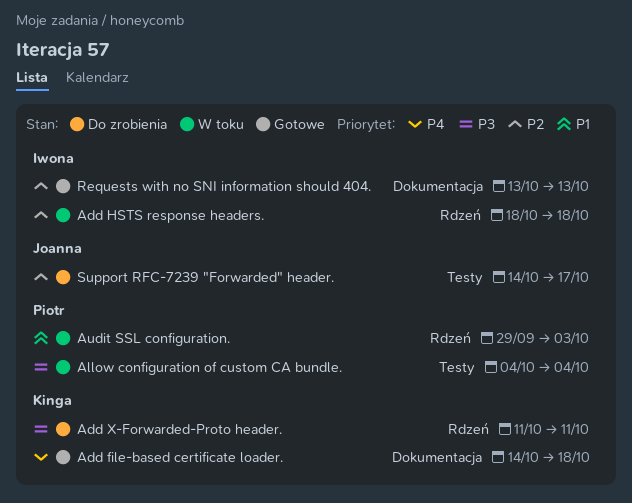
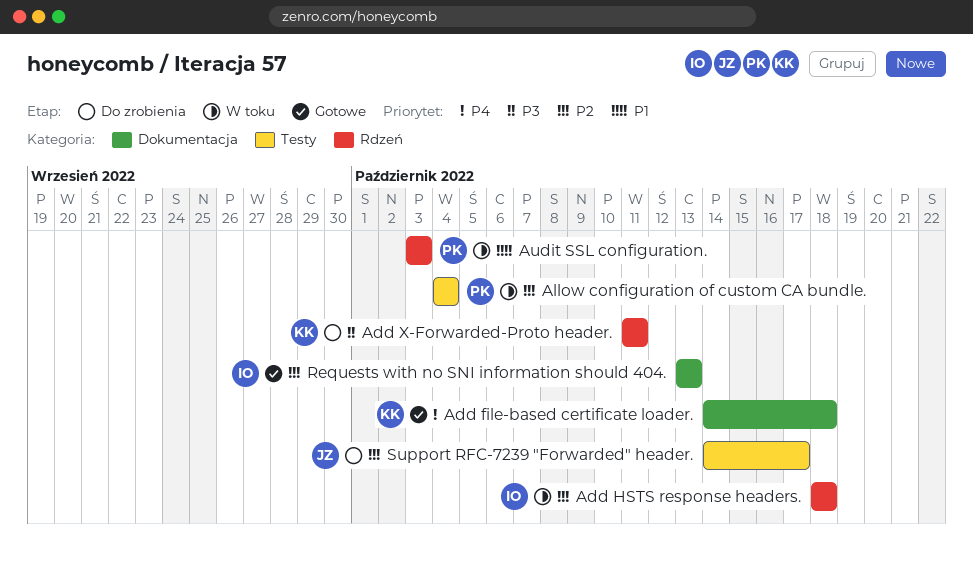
Allow configuration of custom CA bundle., priority: P3 -> P2
Audit SSL configuration., start: Sep 29 -> Oct 3

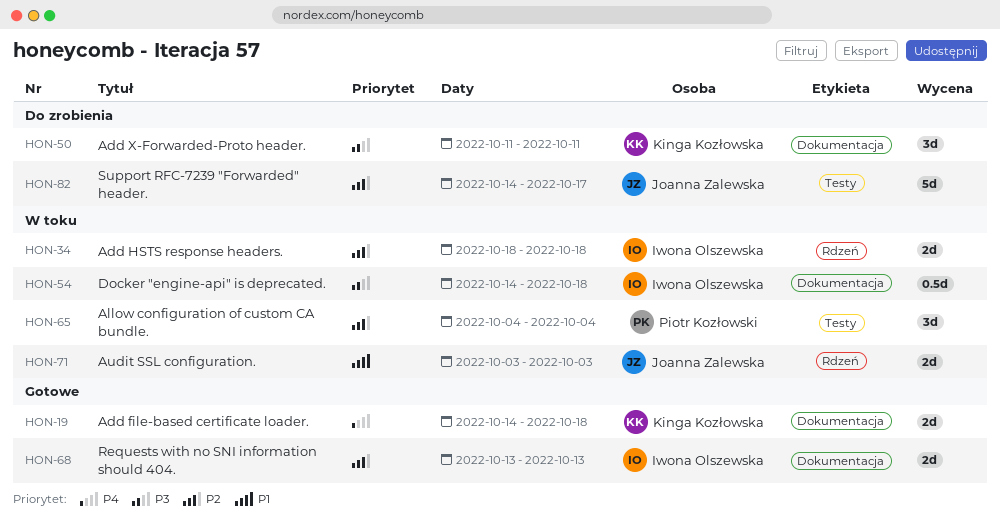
Add X-Forwarded-Proto header., label: Rdzeń -> Dokumentacja
Audit SSL configuration., owner: Piotr Kozłowski -> Joanna Zalewska
Docker "engine-api" is deprecated.: none -> present

